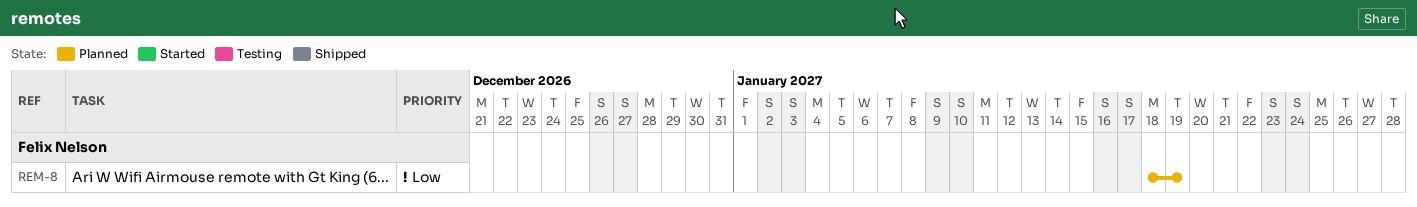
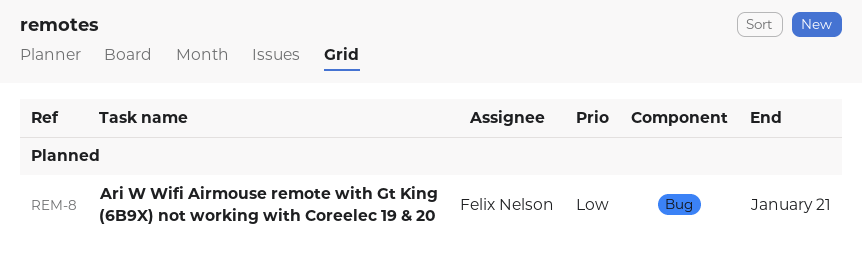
REM-8, due: Jan 19 -> Jan 21

